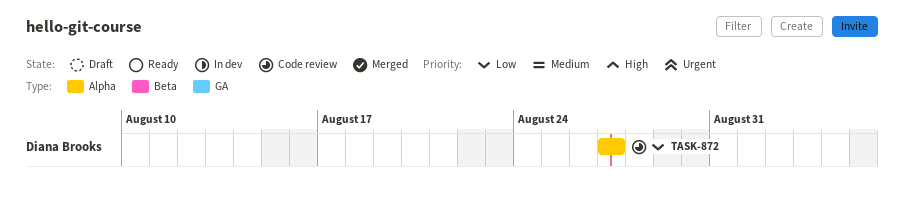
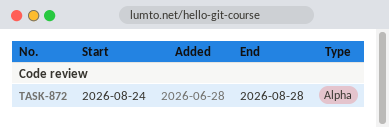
TASK-872, start: Aug 27 -> Aug 24
TASK-872, due: Aug 27 -> Aug 28

